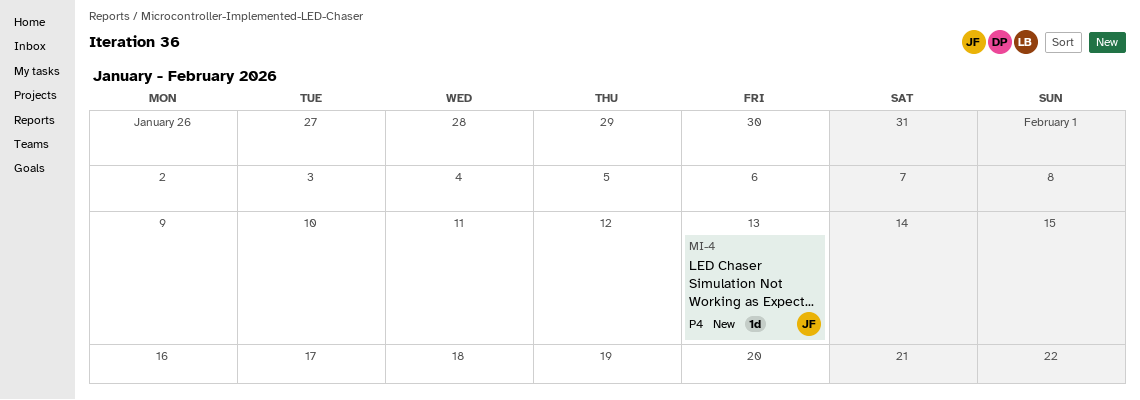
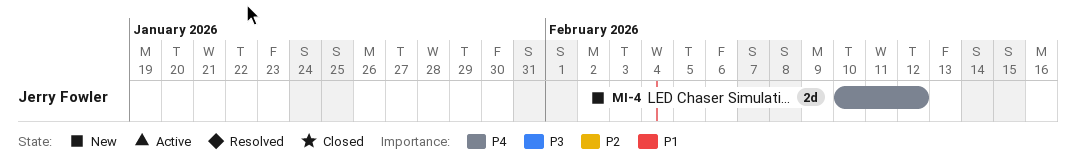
MI-4, estimate: 1d -> 2d
MI-4, due: Feb 13 -> Feb 12

